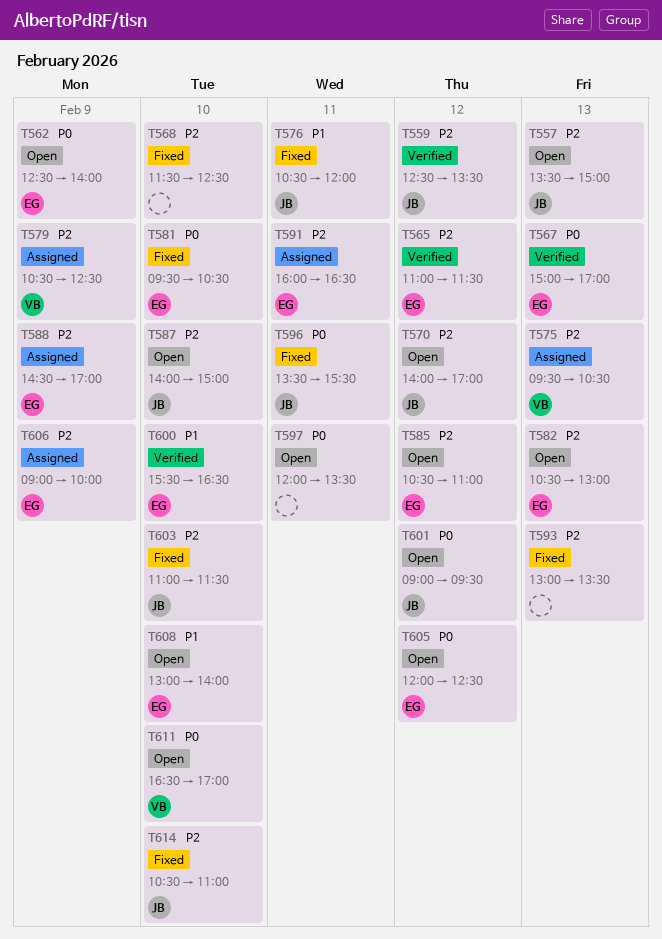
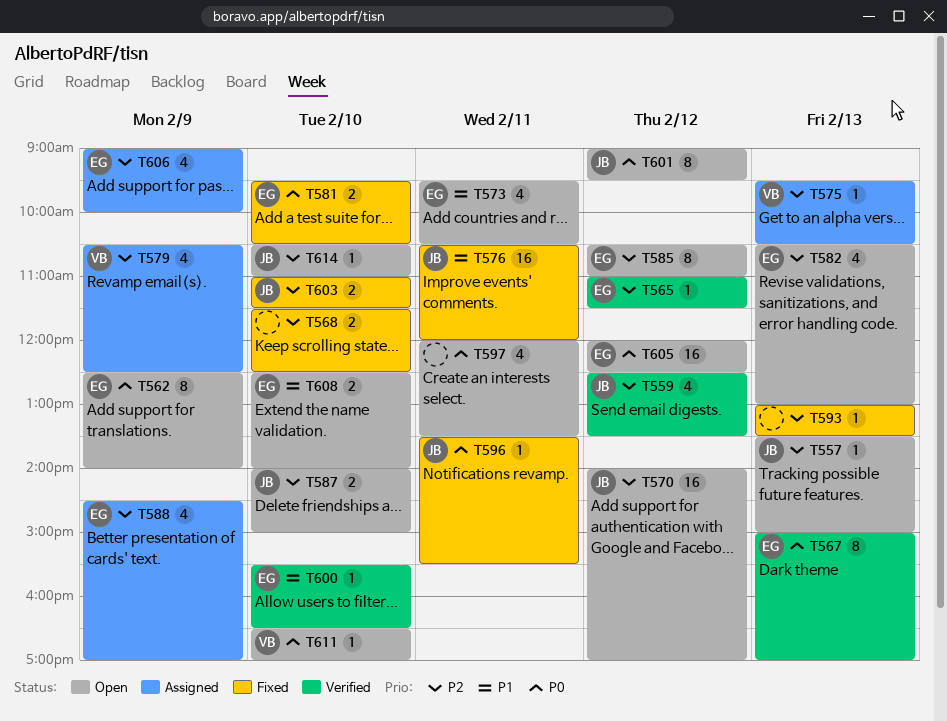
T573: none -> present
T591: present -> none
T608, begins: 13:00 -> 12:30
T614, status: Fixed -> Open

